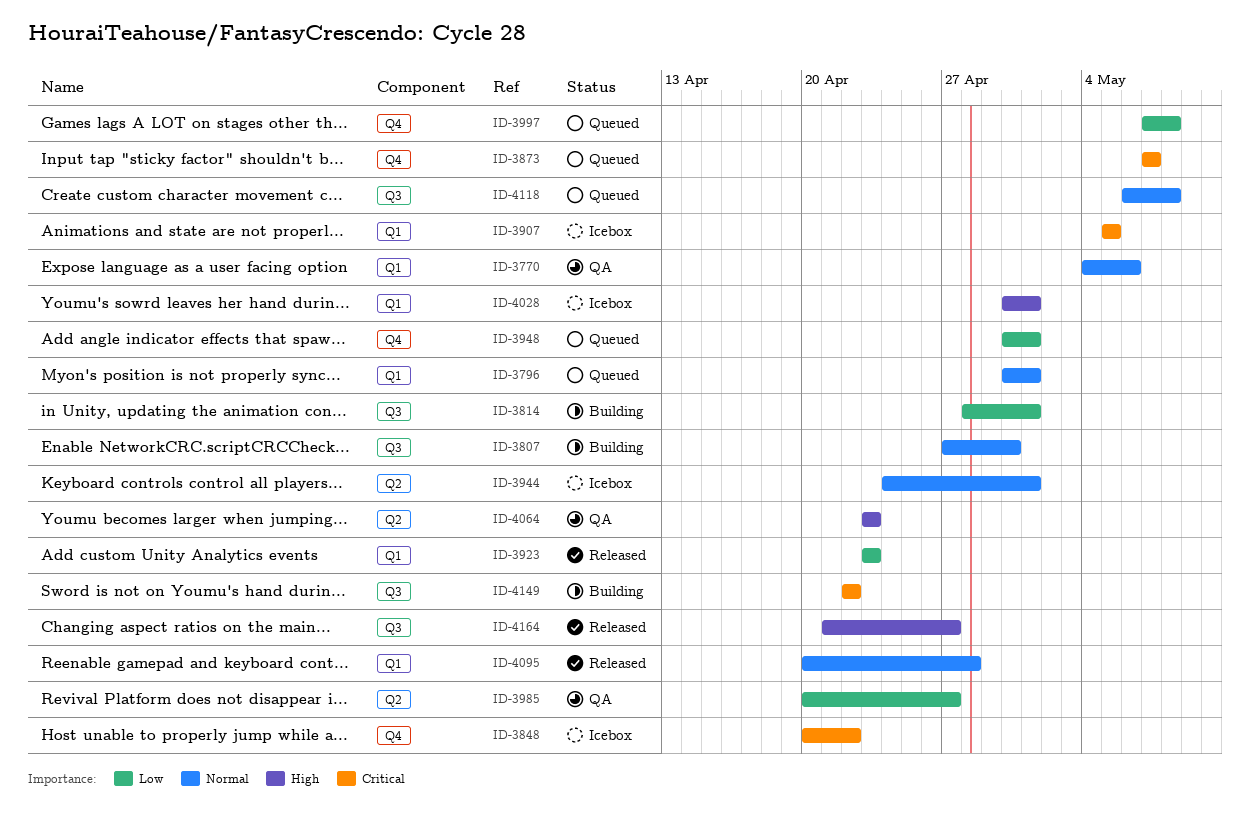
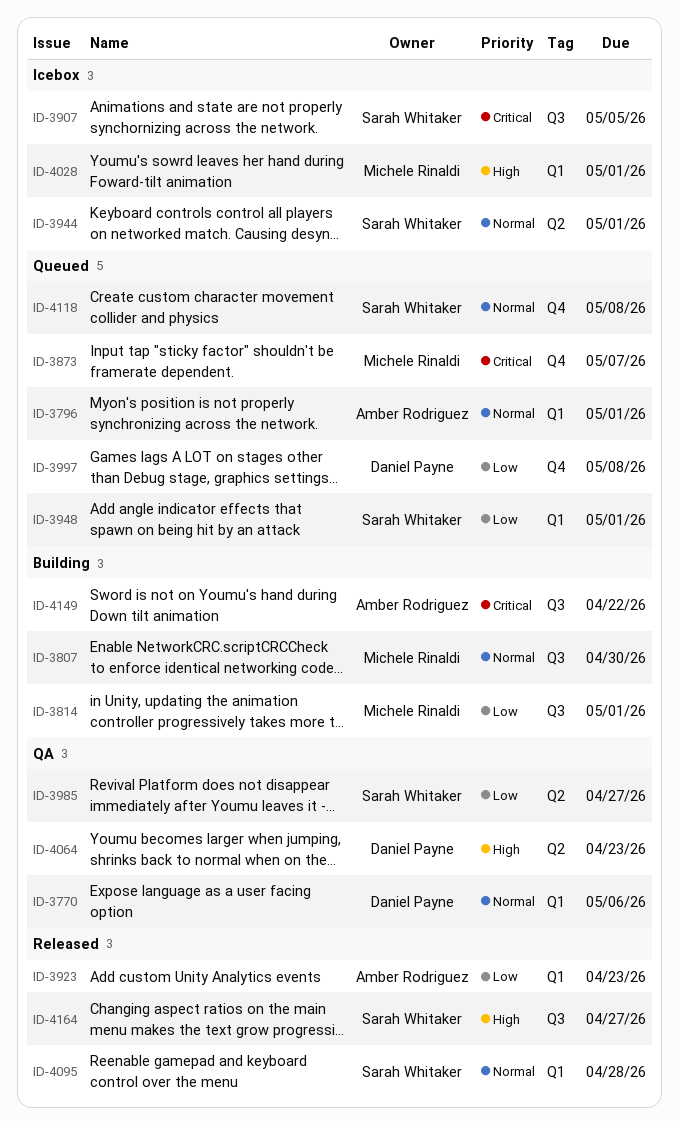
ID-3848: present -> none
ID-3907, label: Q1 -> Q3
ID-3948, label: Q4 -> Q1
ID-4118, label: Q3 -> Q4

